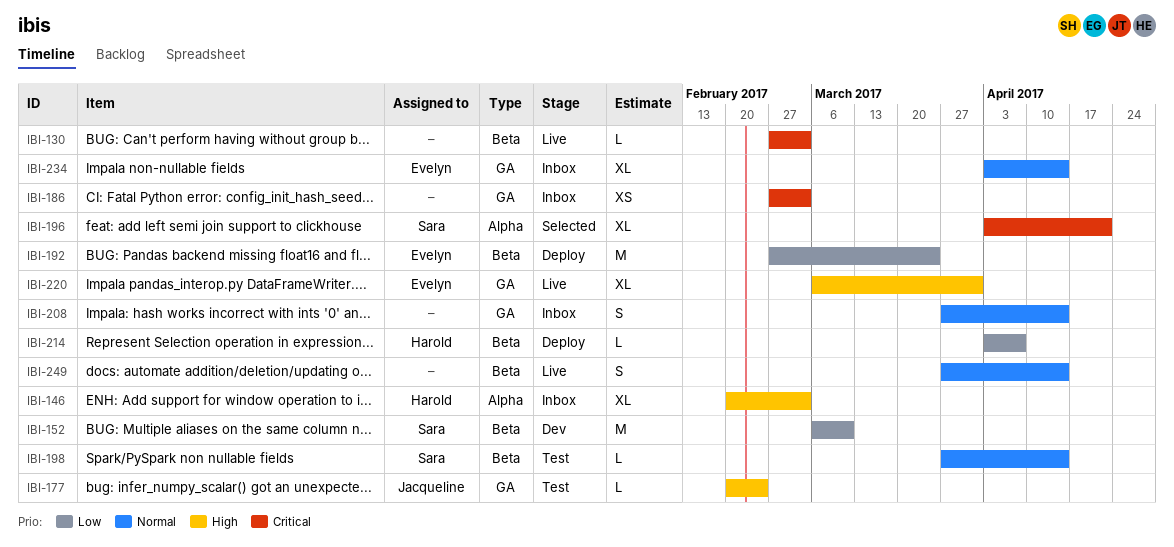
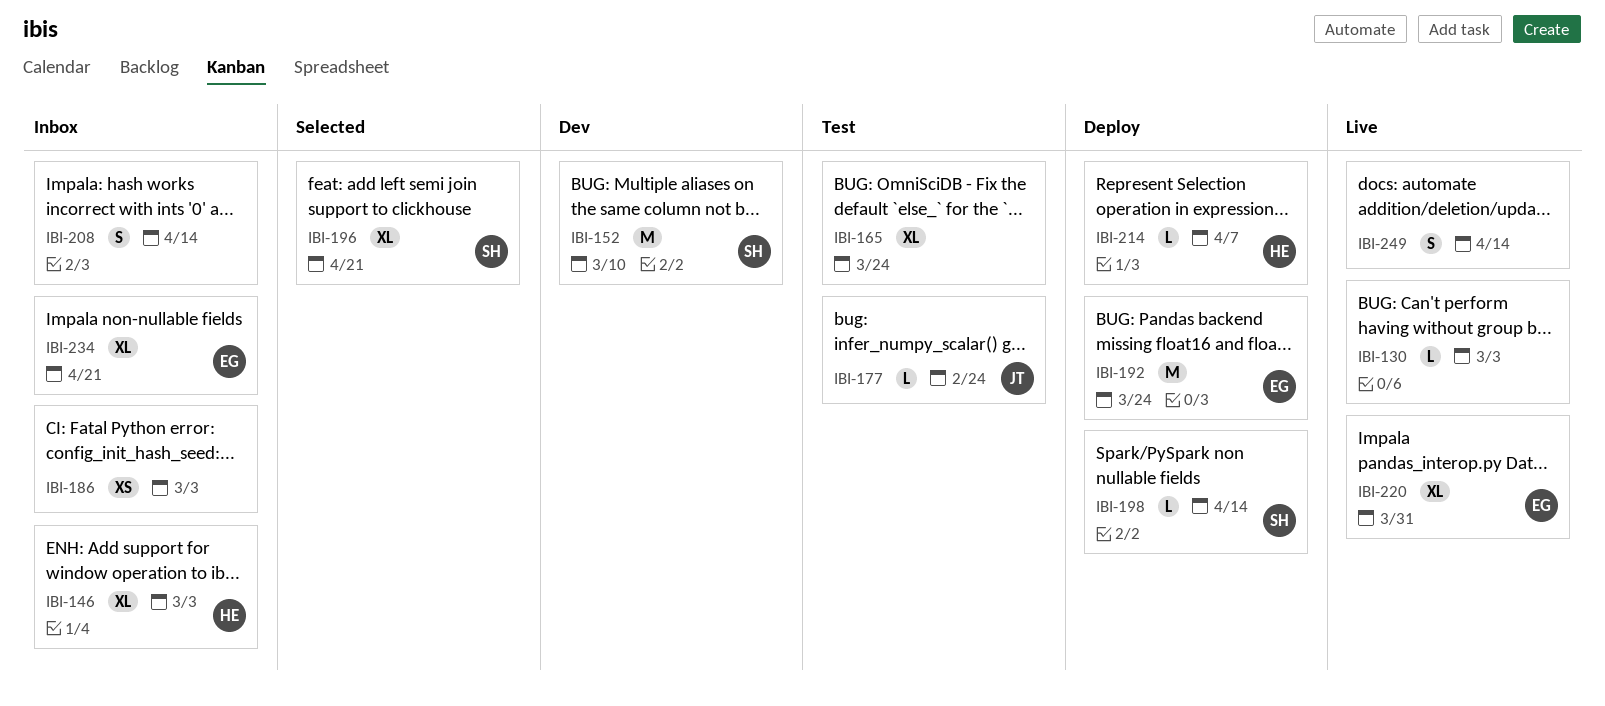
IBI-165: none -> present
IBI-198, status: Test -> Deploy
IBI-234, due: Apr 14 -> Apr 21

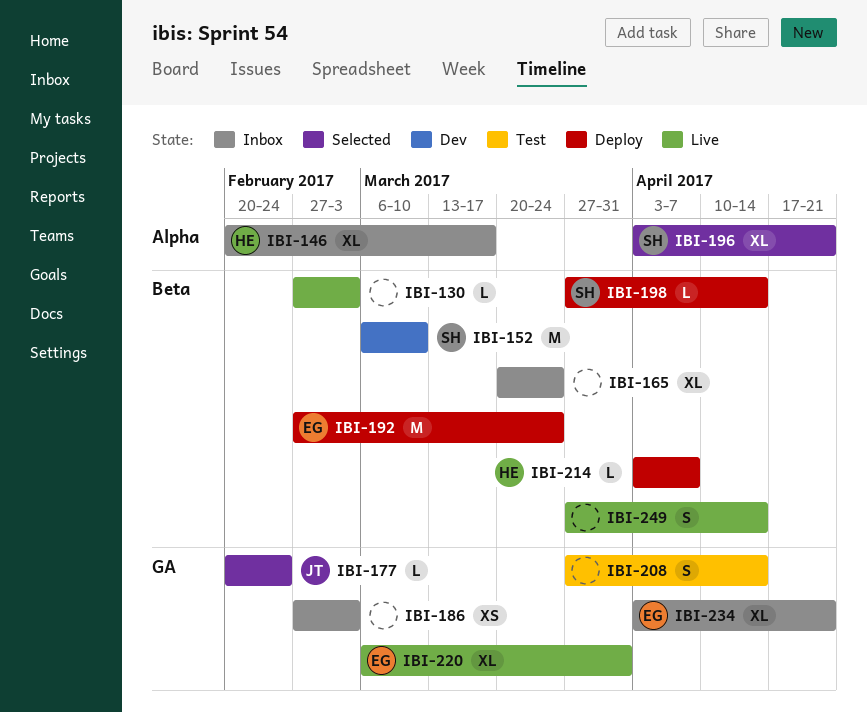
IBI-146, due: Mar 3 -> Mar 17
IBI-165, status: Test -> Inbox
IBI-177, status: Test -> Selected
IBI-208, status: Inbox -> Test

